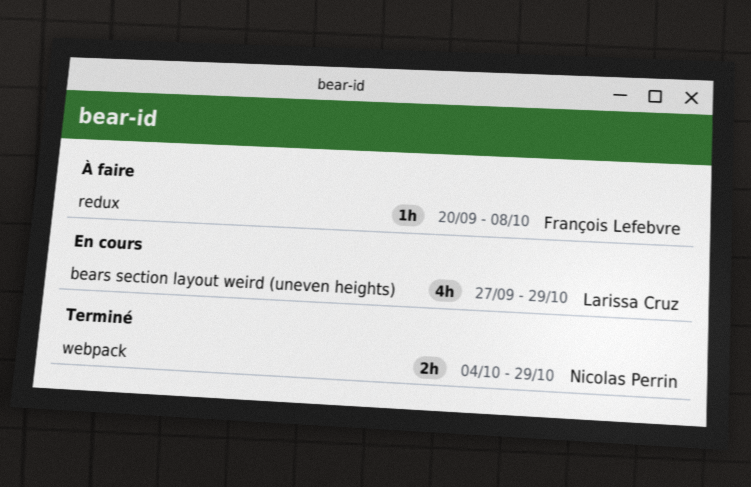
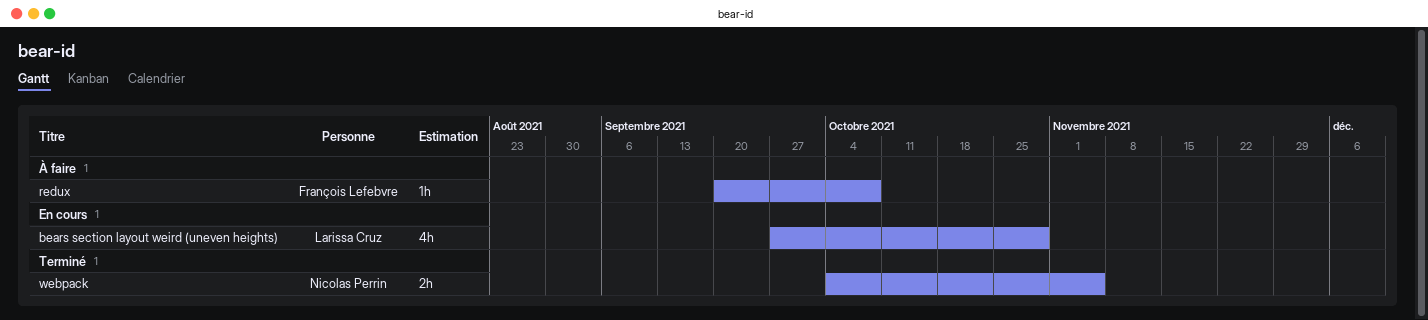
webpack, due: Oct 29 -> Nov 5

